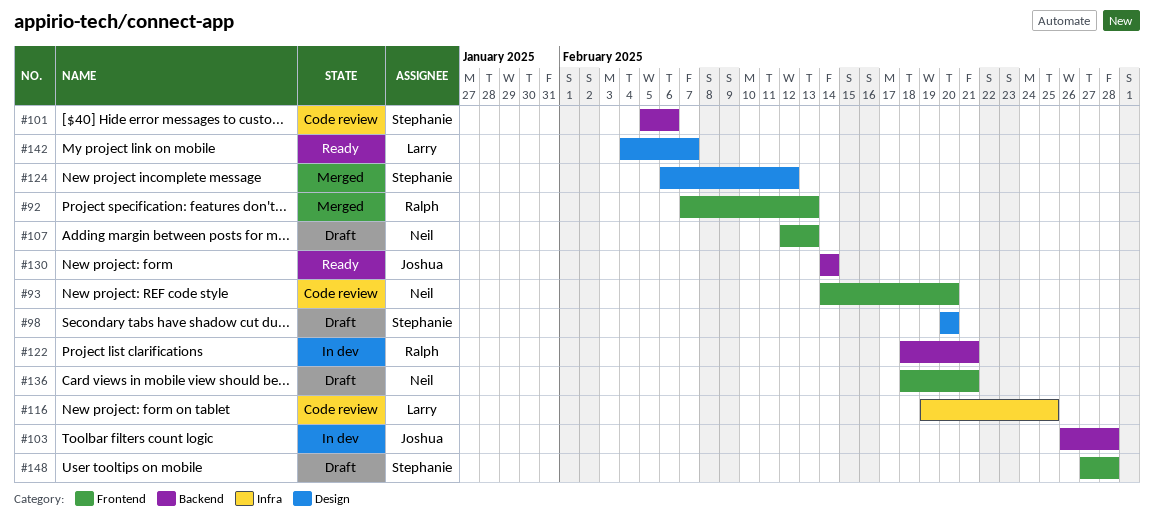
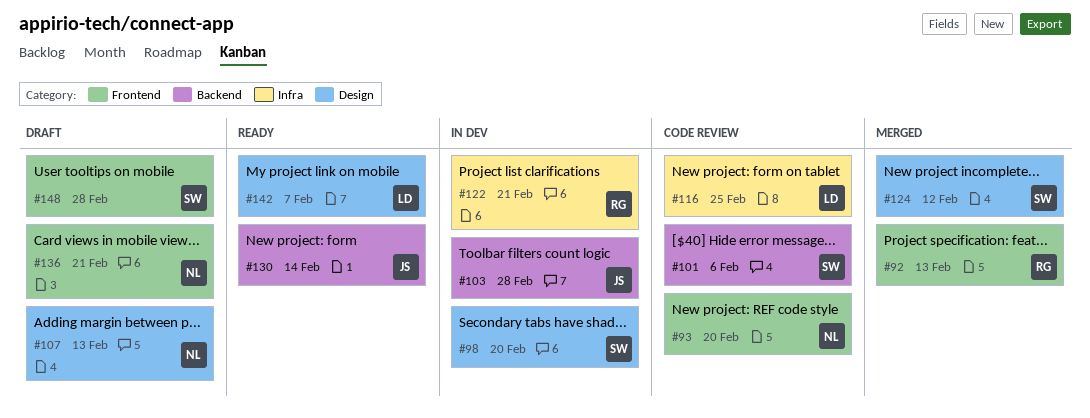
#98, status: Draft -> In dev
#107, label: Frontend -> Design
#122, label: Backend -> Infra

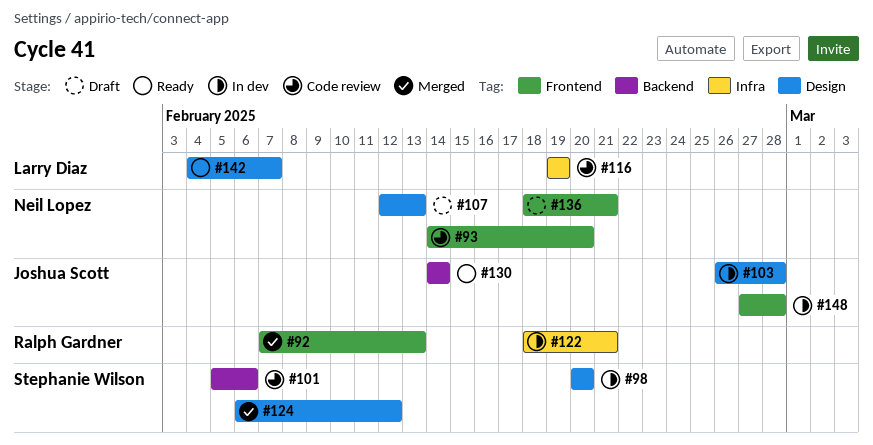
#103, label: Backend -> Design
#116, due: Feb 25 -> Feb 19
#148, status: Draft -> In dev
#148, owner: Stephanie Wilson -> Joshua Scott

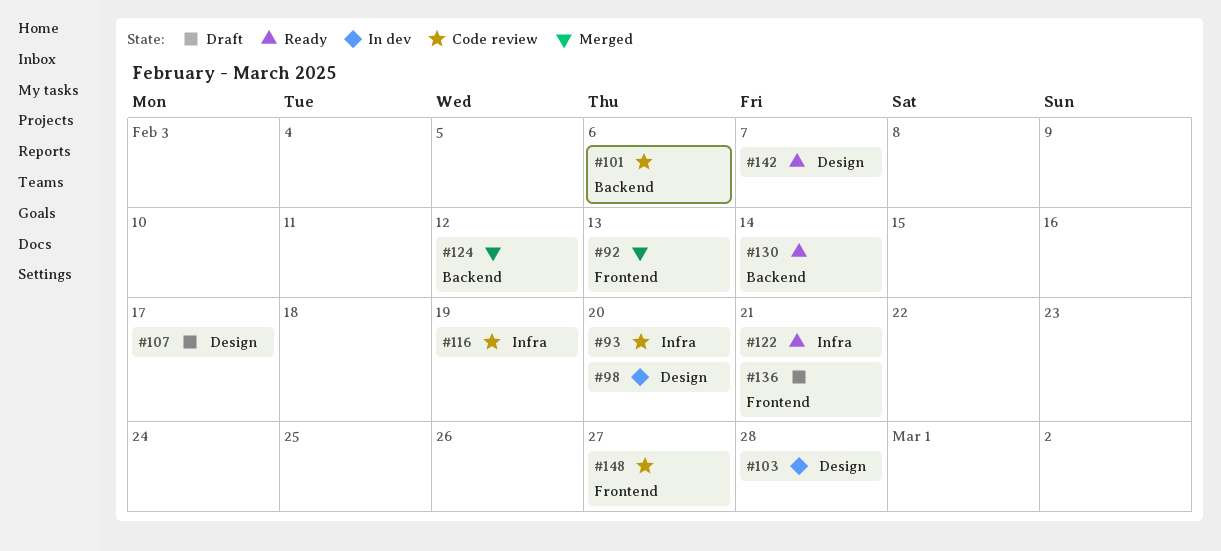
#93, label: Frontend -> Infra
#107, due: Feb 13 -> Feb 17
#122, status: In dev -> Ready
#124, label: Design -> Backend
#148, status: In dev -> Code review
#148, due: Feb 28 -> Feb 27

